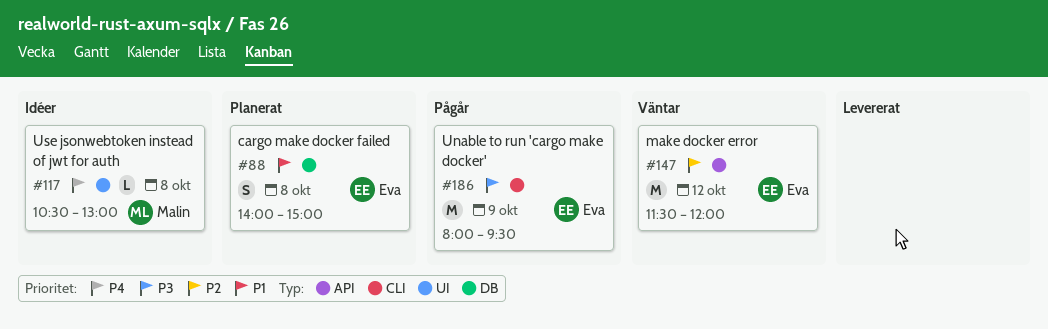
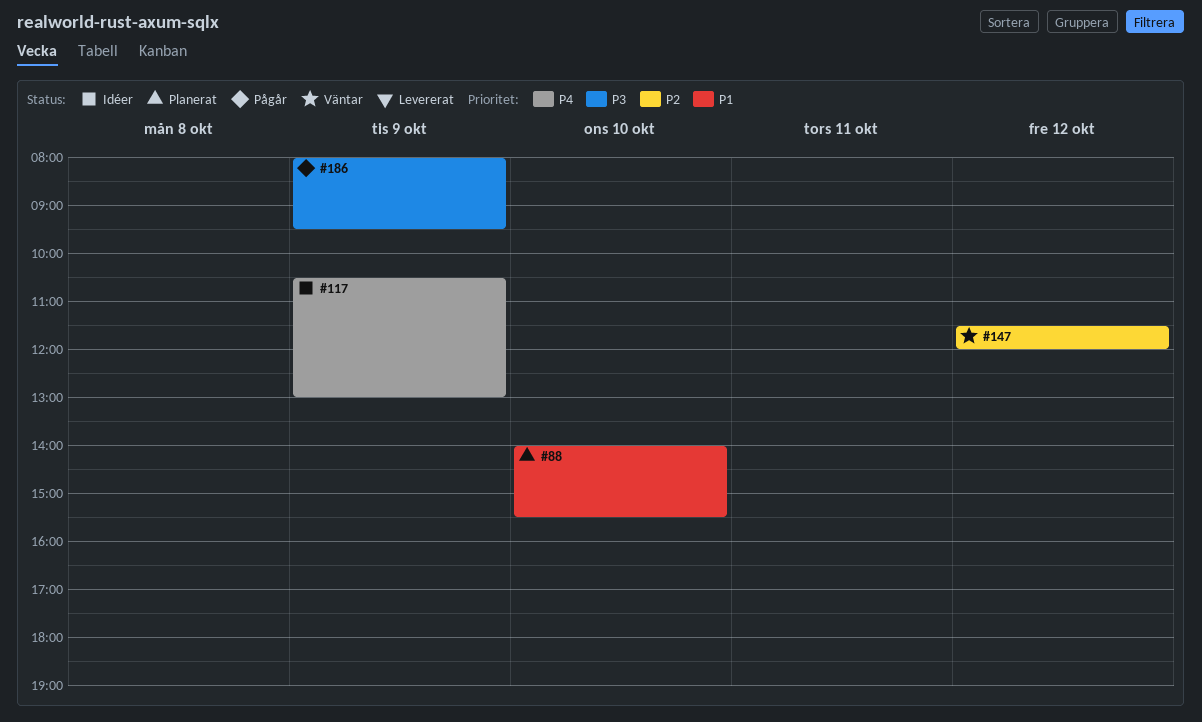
#88, day: Oct 8 -> Oct 10
#88, ends: 15:00 -> 15:30
#117, day: Oct 8 -> Oct 9

